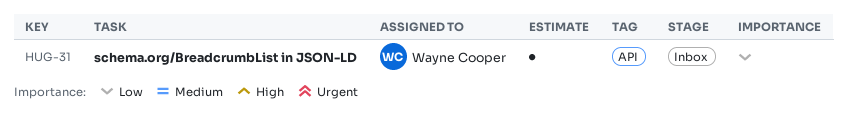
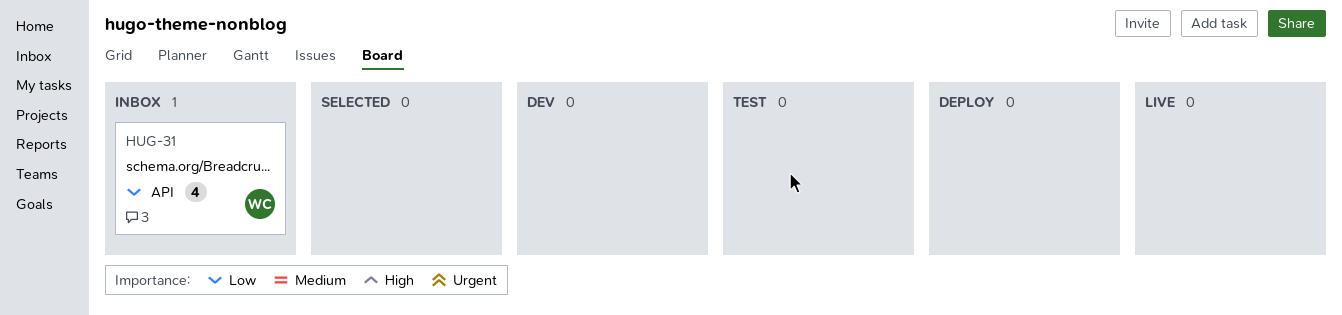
HUG-31, estimate: 1 -> 4

